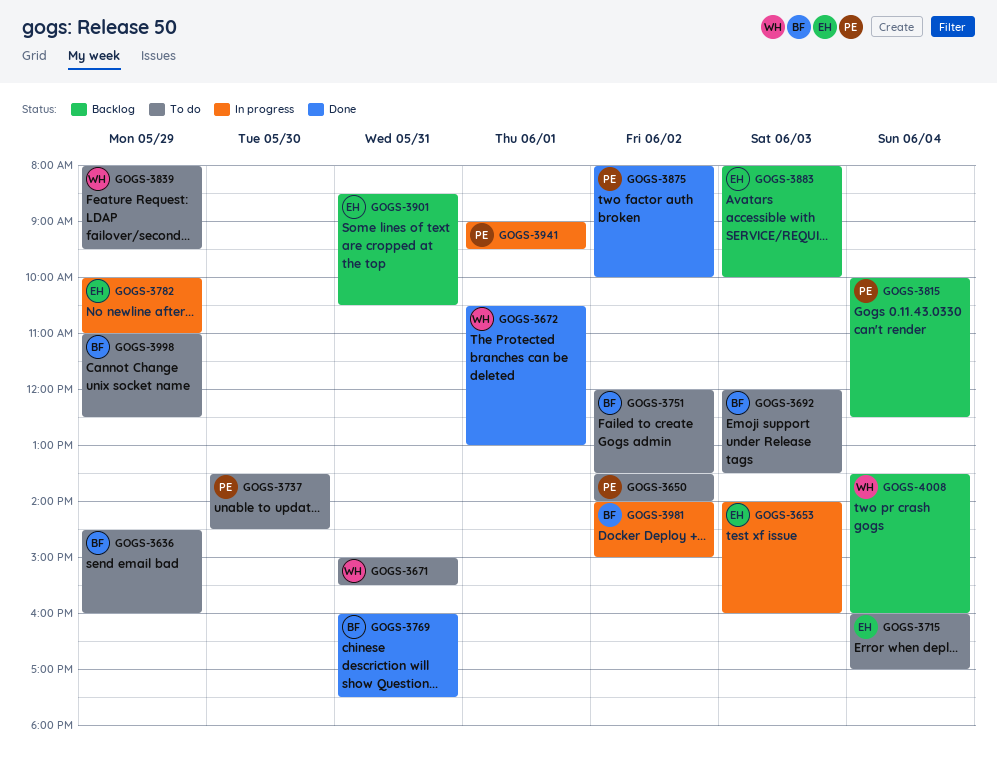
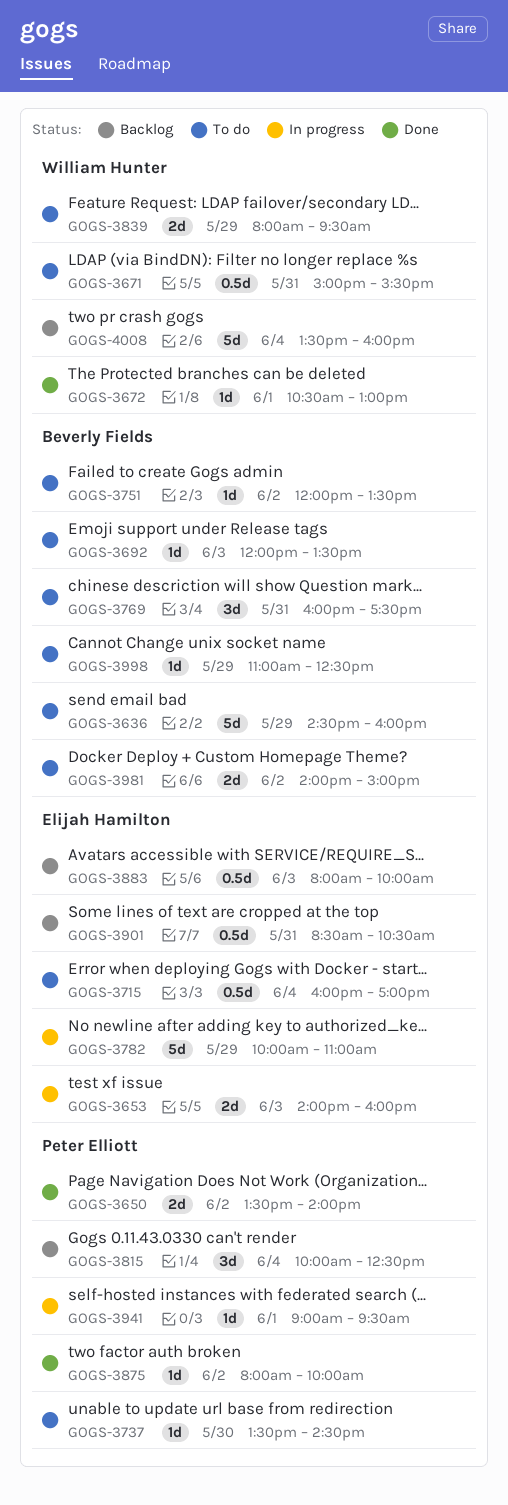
GOGS-3650, status: To do -> Done
GOGS-3769, status: Done -> To do
GOGS-3981, status: In progress -> To do

